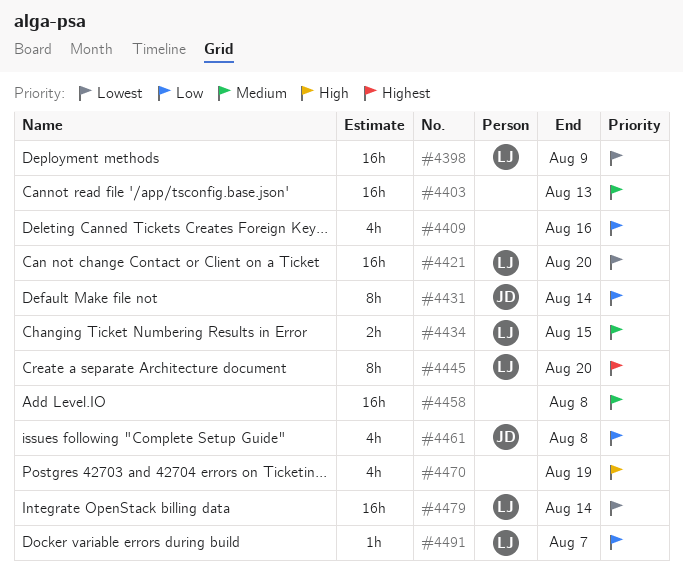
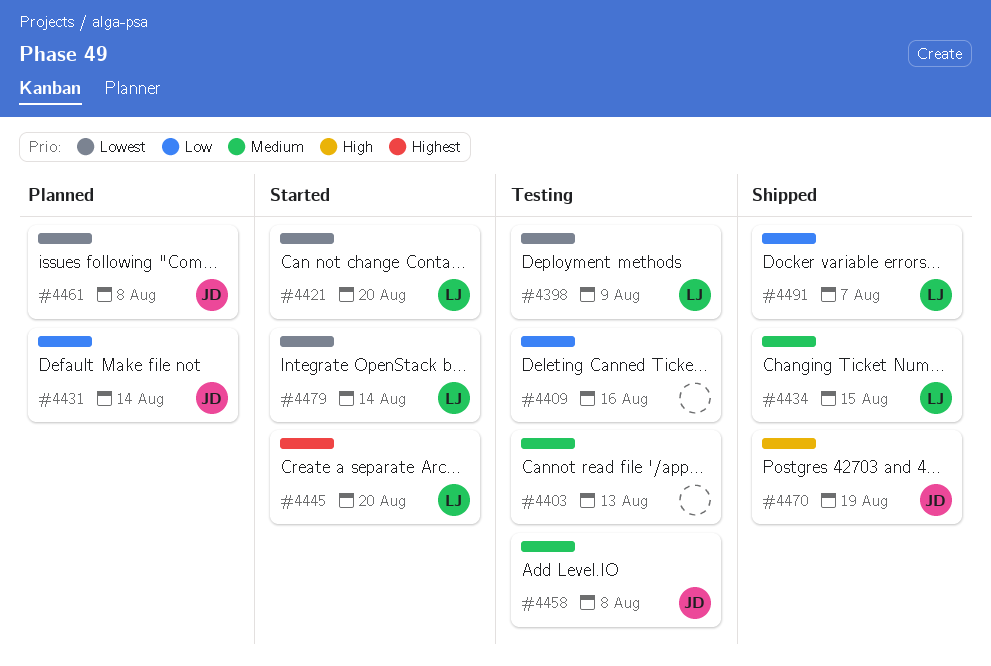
#4458, owner: none -> JD
#4461, priority: Low -> Lowest
#4470, owner: none -> JD

